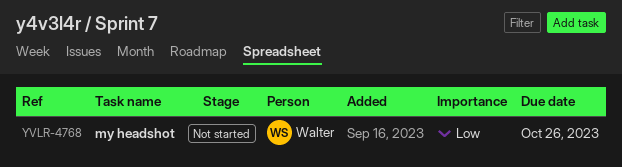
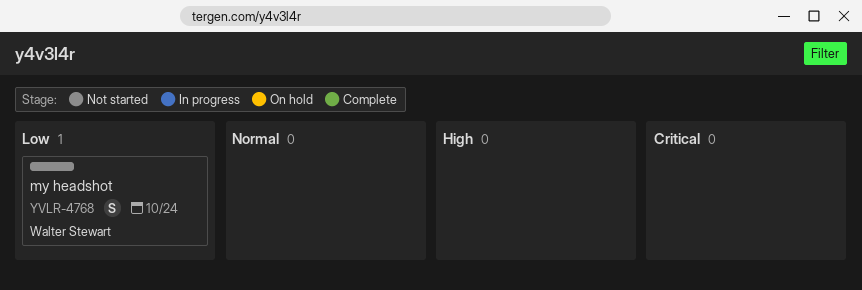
YVLR-4768, due: Oct 26 -> Oct 24

